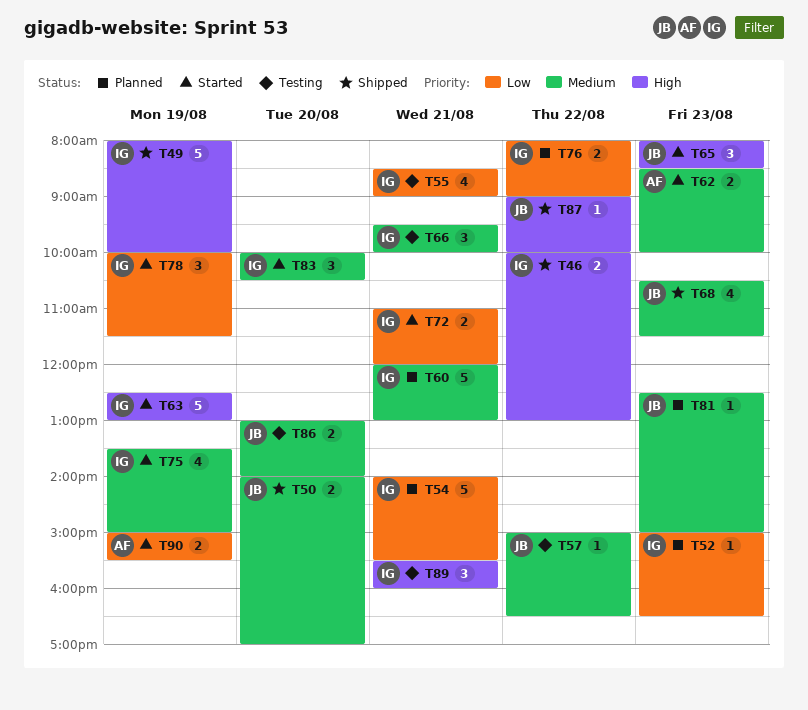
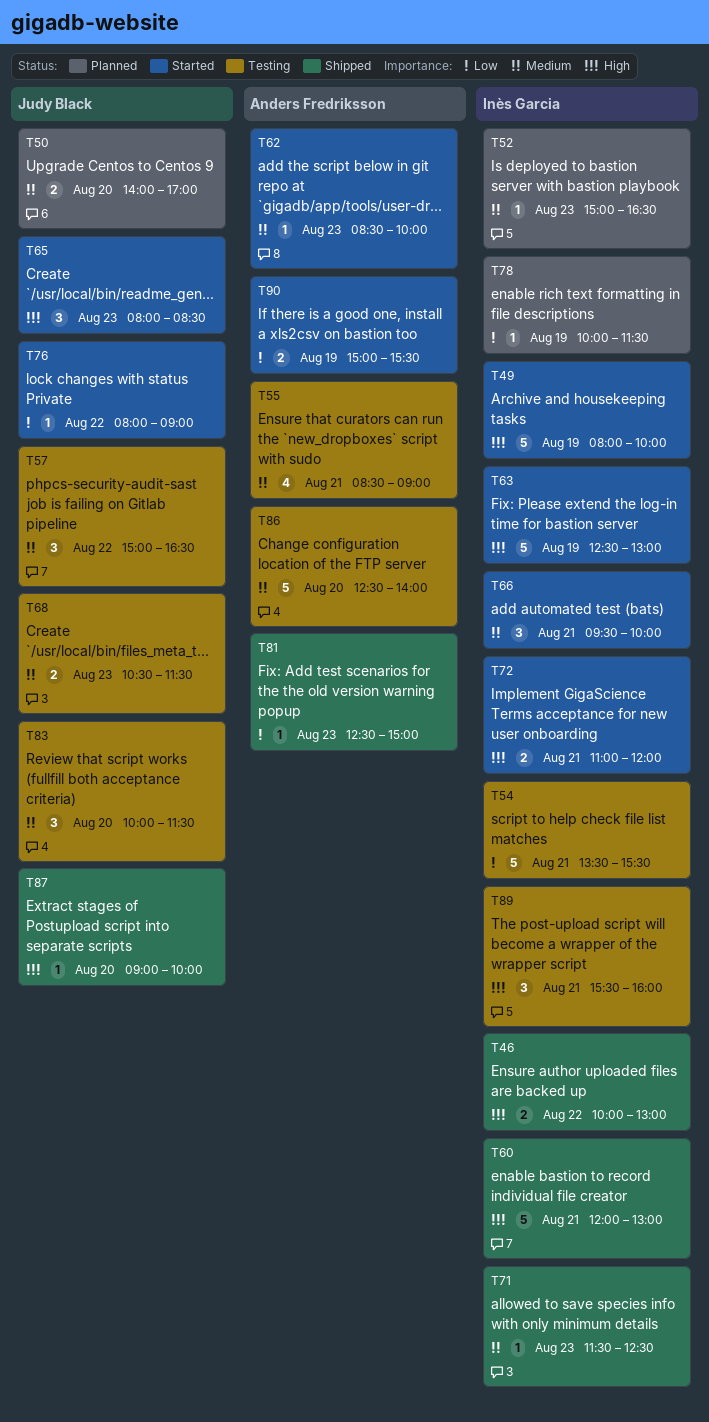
T49, status: Shipped -> Started
T50, status: Shipped -> Planned
T52, priority: Low -> Medium
T54, status: Planned -> Testing
T54, begins: 14:00 -> 13:30
T55, owner: Inès Garcia -> Anders Fredriksson
T55, priority: Low -> Medium
T57, estimate: 1 -> 3
T60, status: Planned -> Shipped
T60, priority: Medium -> High
T62, estimate: 2 -> 1
T66, status: Testing -> Started
T68, status: Shipped -> Testing
T68, estimate: 4 -> 2
T71: none -> present
T72, priority: Low -> High
T75: present -> none
T76, status: Planned -> Started
T76, owner: Inès Garcia -> Judy Black
T76, estimate: 2 -> 1
T78, status: Started -> Planned
T78, estimate: 3 -> 1
T81, status: Planned -> Shipped
T81, owner: Judy Black -> Anders Fredriksson
T81, priority: Medium -> Low
T83, status: Started -> Testing
T83, owner: Inès Garcia -> Judy Black
T83, ends: 10:30 -> 11:30
T86, owner: Judy Black -> Anders Fredriksson
T86, estimate: 2 -> 5
T86, begins: 13:00 -> 12:30
T87, day: Aug 22 -> Aug 20

